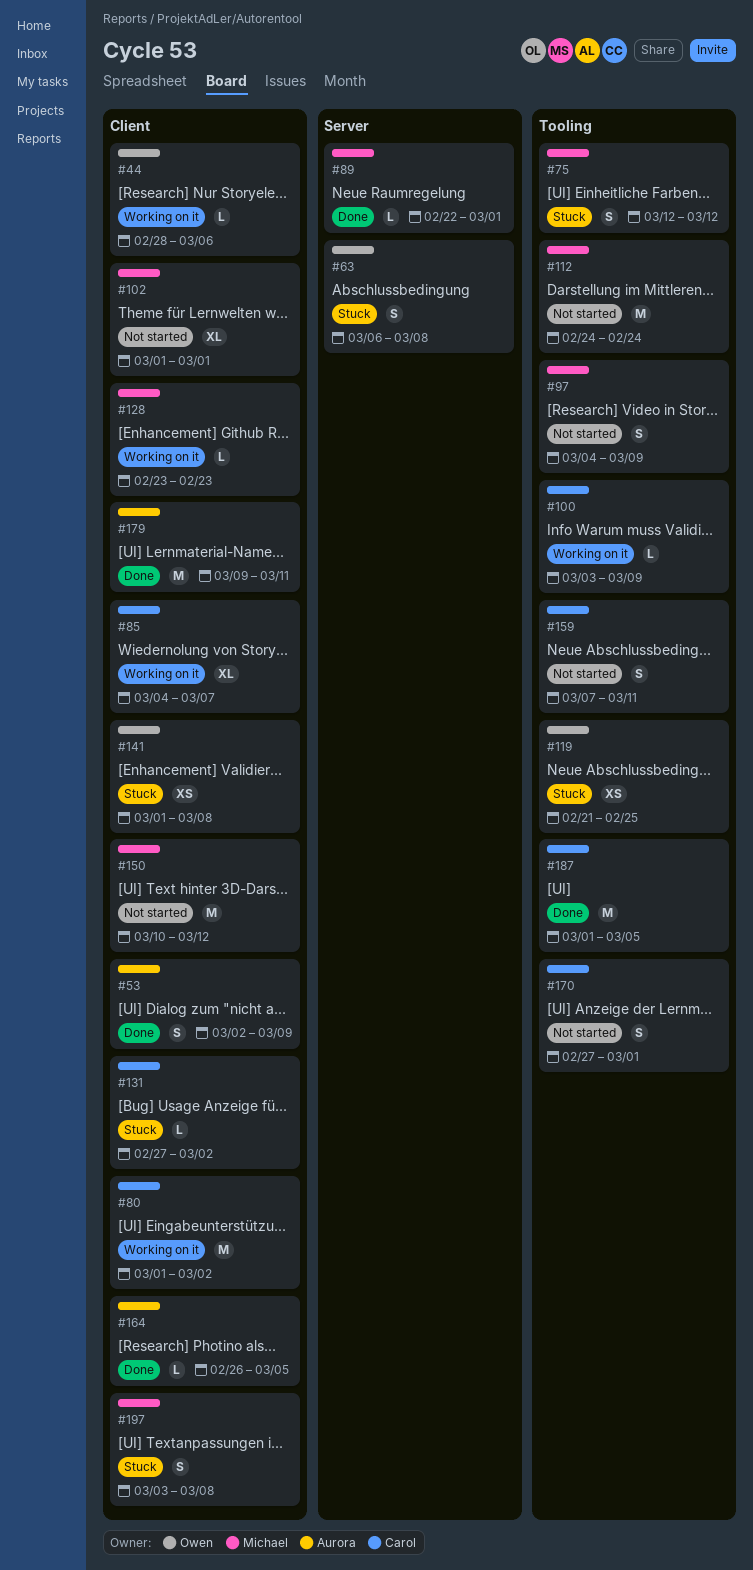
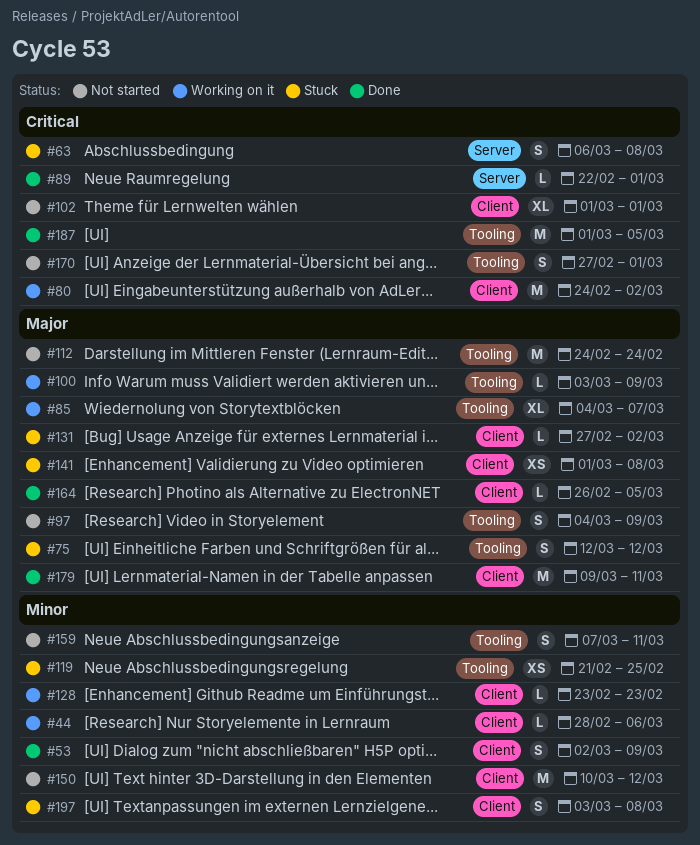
#80, start: Mar 1 -> Feb 24
#85, label: Client -> Tooling

